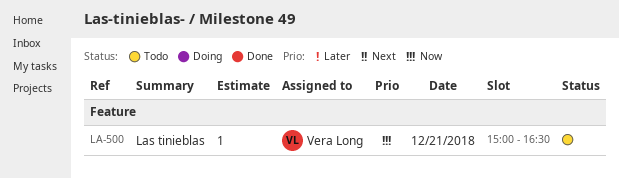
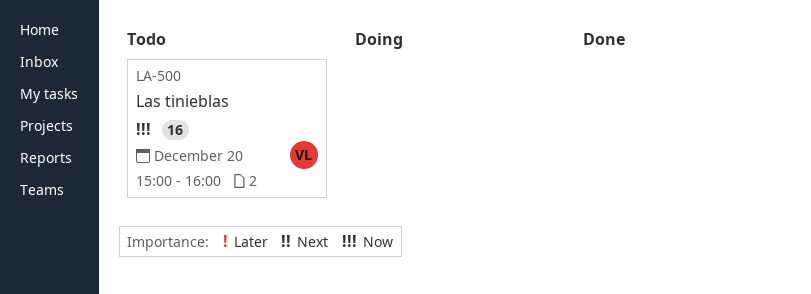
LA-500, estimate: 1 -> 16
LA-500, day: Dec 21 -> Dec 20
LA-500, ends: 16:30 -> 16:00

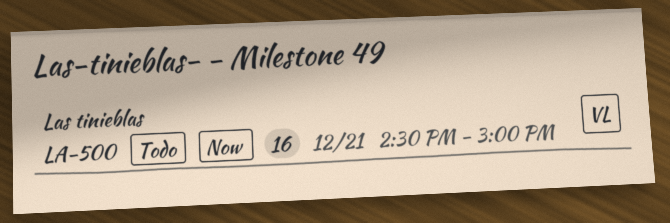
LA-500, day: Dec 20 -> Dec 21
LA-500, begins: 15:00 -> 14:30
LA-500, ends: 16:00 -> 15:00

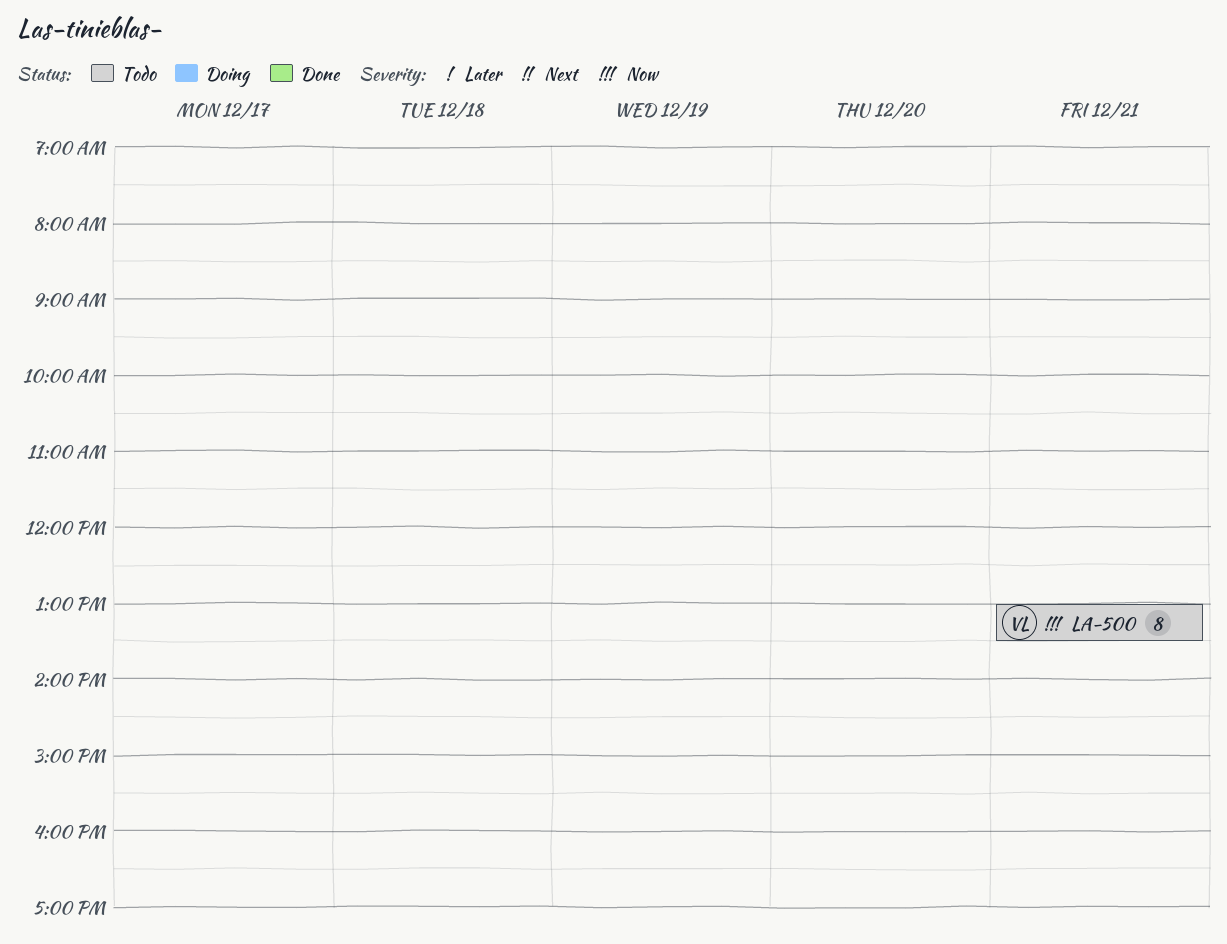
LA-500, estimate: 16 -> 8
LA-500, begins: 14:30 -> 13:00
LA-500, ends: 15:00 -> 13:30

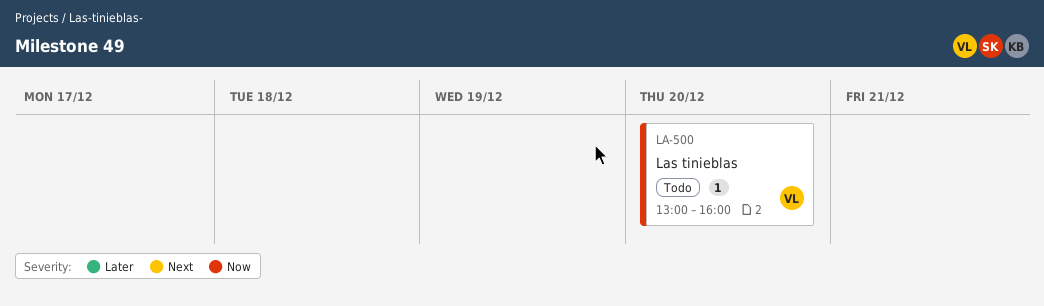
LA-500, estimate: 8 -> 1
LA-500, day: Dec 21 -> Dec 20
LA-500, ends: 13:30 -> 16:00

